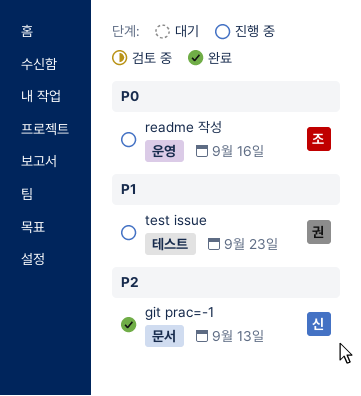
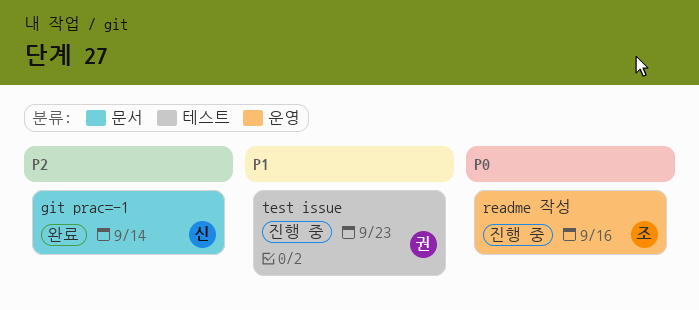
git prac=-1, due: Sep 13 -> Sep 14

